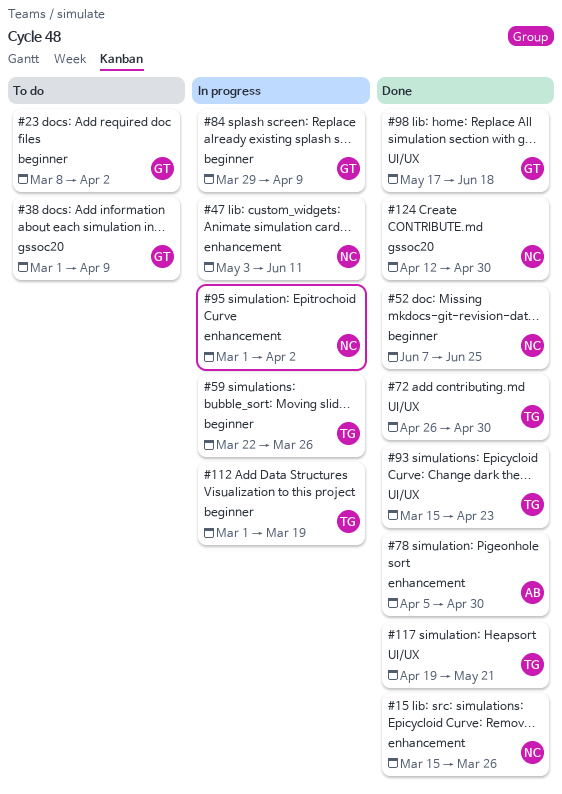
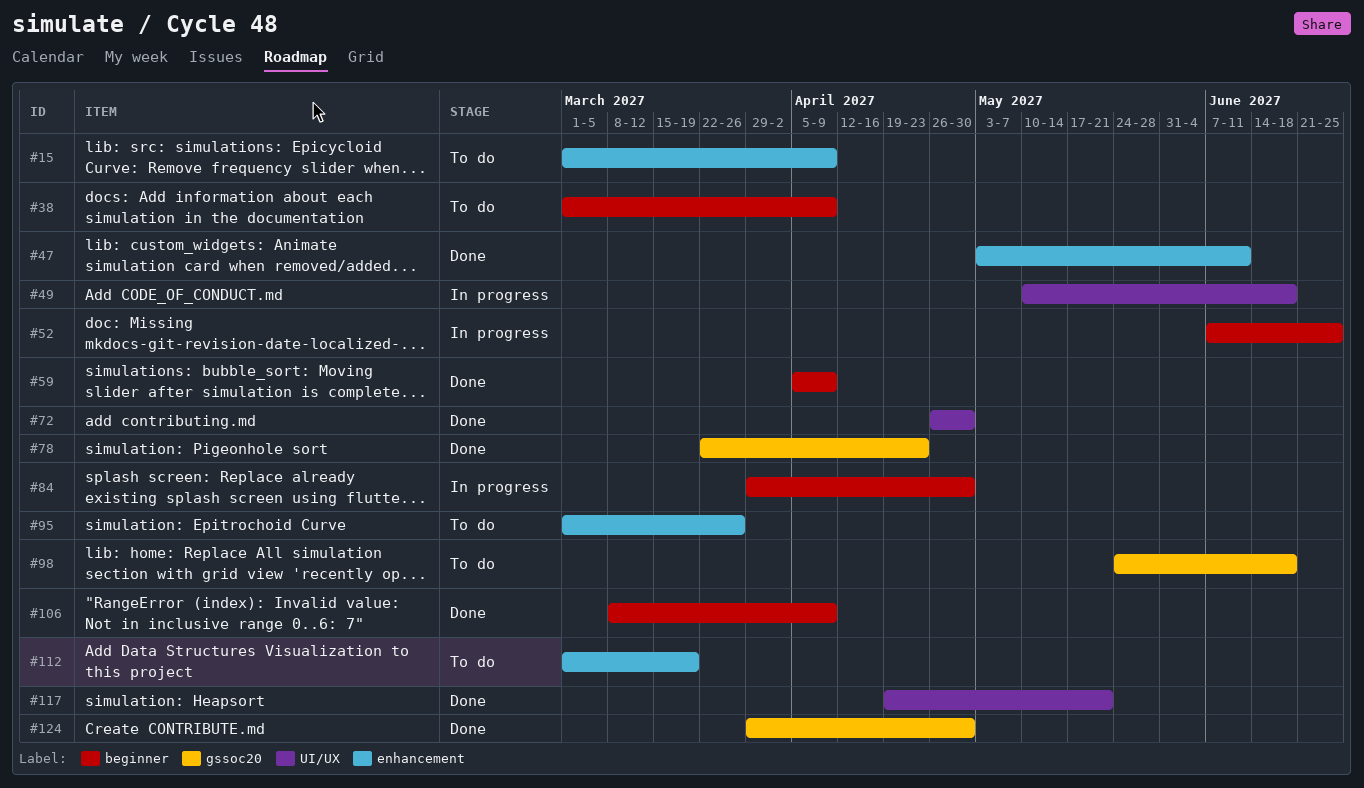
#15, status: Done -> To do
#15, start: Mar 15 -> Mar 1
#15, due: Mar 26 -> Apr 9
#23: present -> none
#38, label: gssoc20 -> beginner
#47, status: In progress -> Done
#49: none -> present
#52, status: Done -> In progress
#59, status: In progress -> Done
#59, start: Mar 22 -> Apr 5
#59, due: Mar 26 -> Apr 9
#78, label: enhancement -> gssoc20
#78, start: Apr 5 -> Mar 22
#78, due: Apr 30 -> Apr 23
#84, due: Apr 9 -> Apr 30
#93: present -> none
#95, status: In progress -> To do
#95, due: Apr 2 -> Mar 26
#98, status: Done -> To do
#98, label: UI/UX -> gssoc20
#98, start: May 17 -> May 24
#106: none -> present
#112, status: In progress -> To do
#112, label: beginner -> enhancement
#124, start: Apr 12 -> Mar 29

